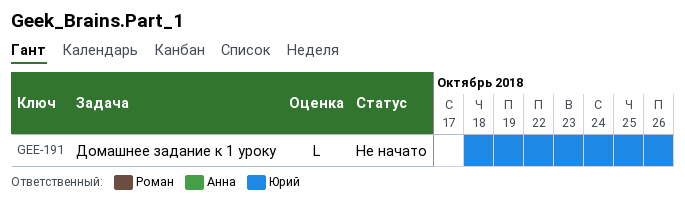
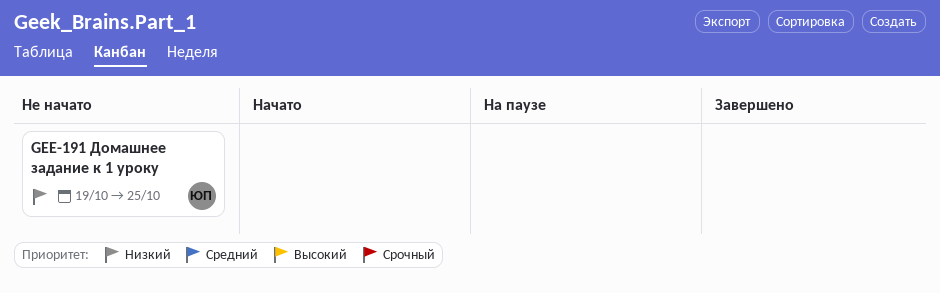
GEE-191, start: Oct 18 -> Oct 19
GEE-191, due: Oct 26 -> Oct 25

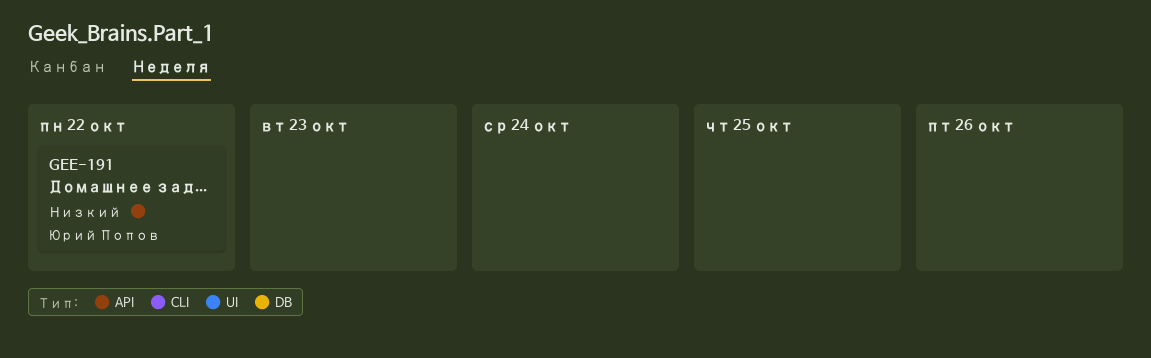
GEE-191, due: Oct 25 -> Oct 22

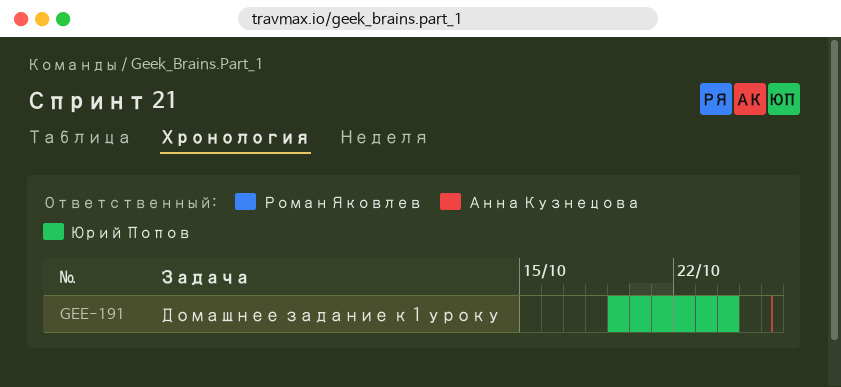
GEE-191, due: Oct 22 -> Oct 24

